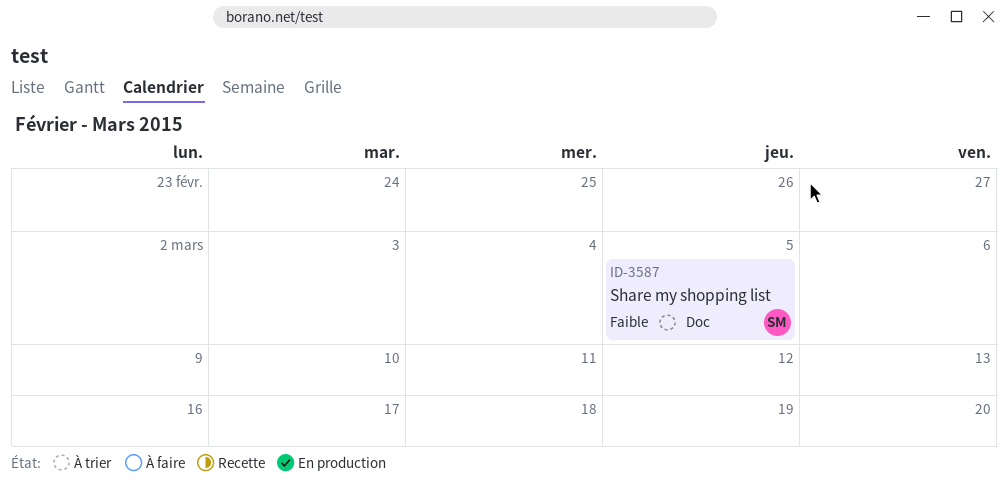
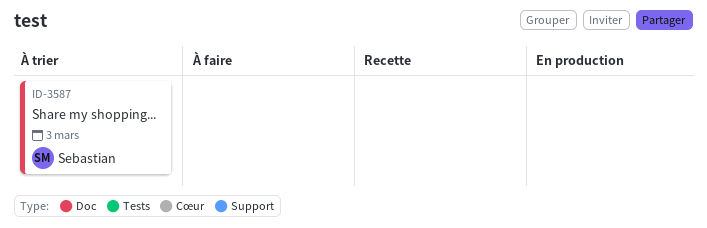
ID-3587, due: Mar 5 -> Mar 3

